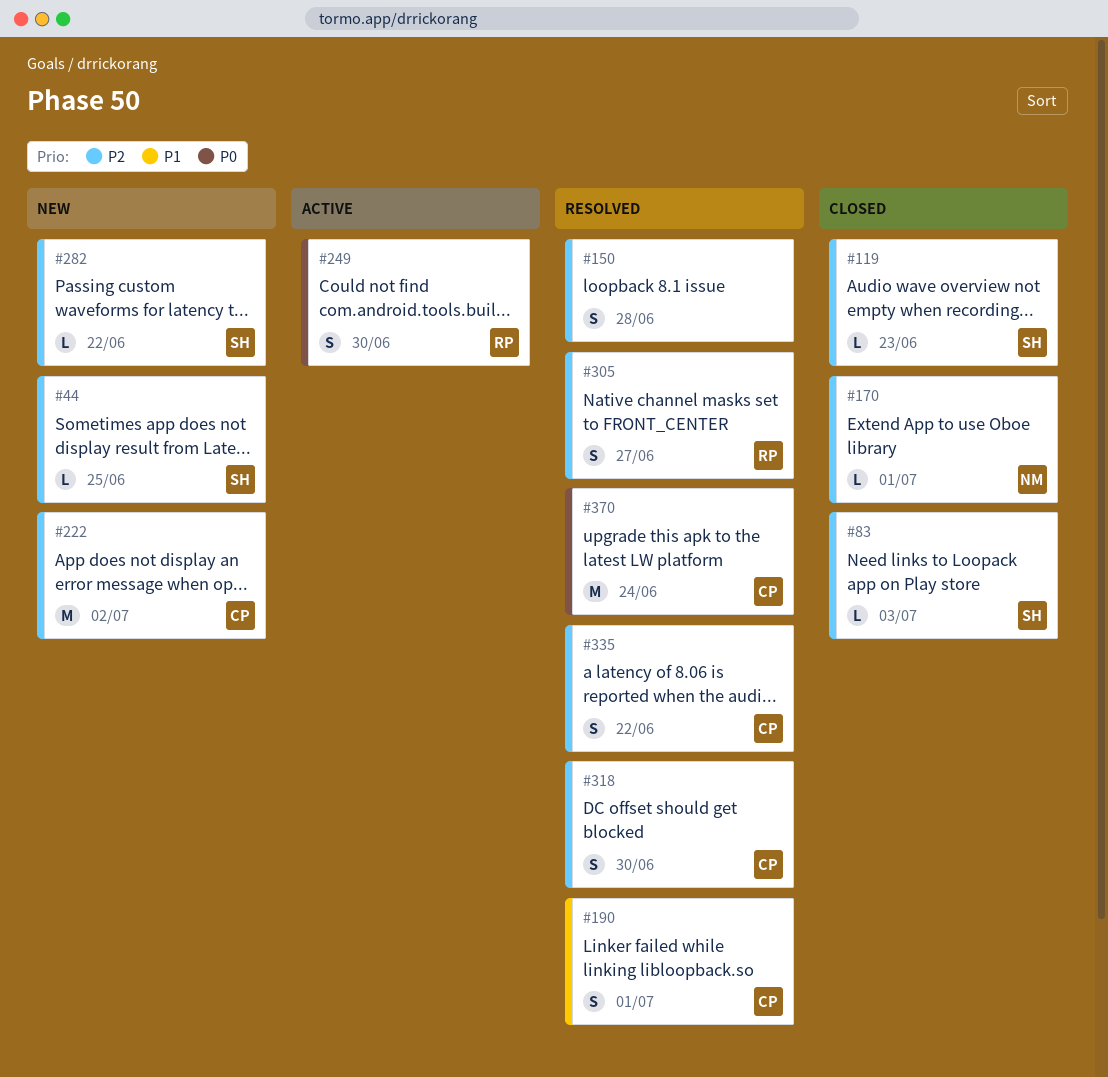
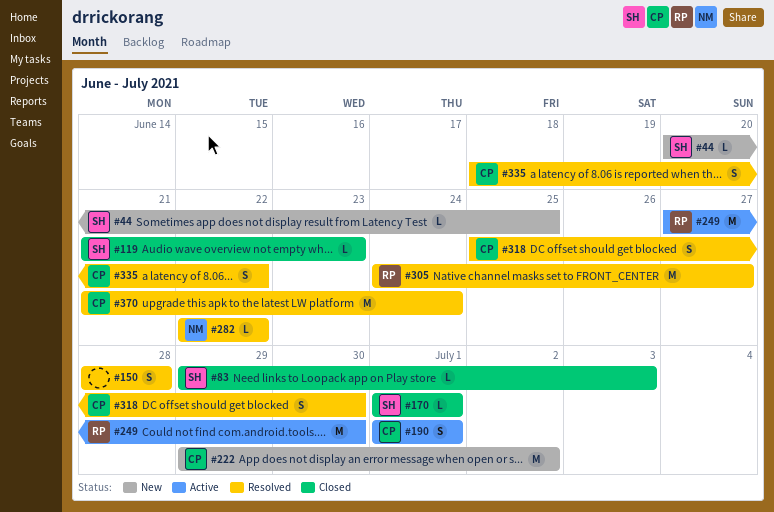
#170, owner: NM -> SH
#190, status: Resolved -> Active
#249, estimate: S -> M
#282, status: New -> Resolved
#282, owner: SH -> NM
#305, estimate: S -> M

